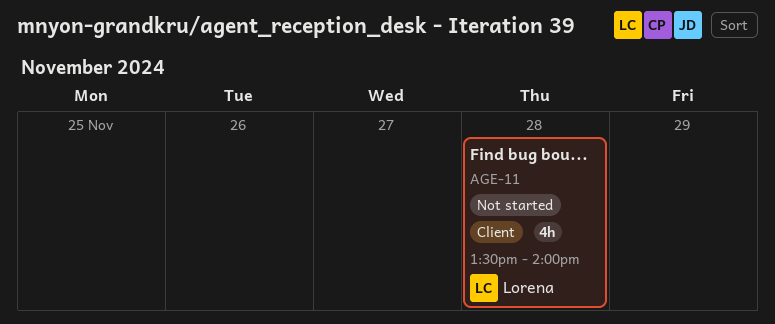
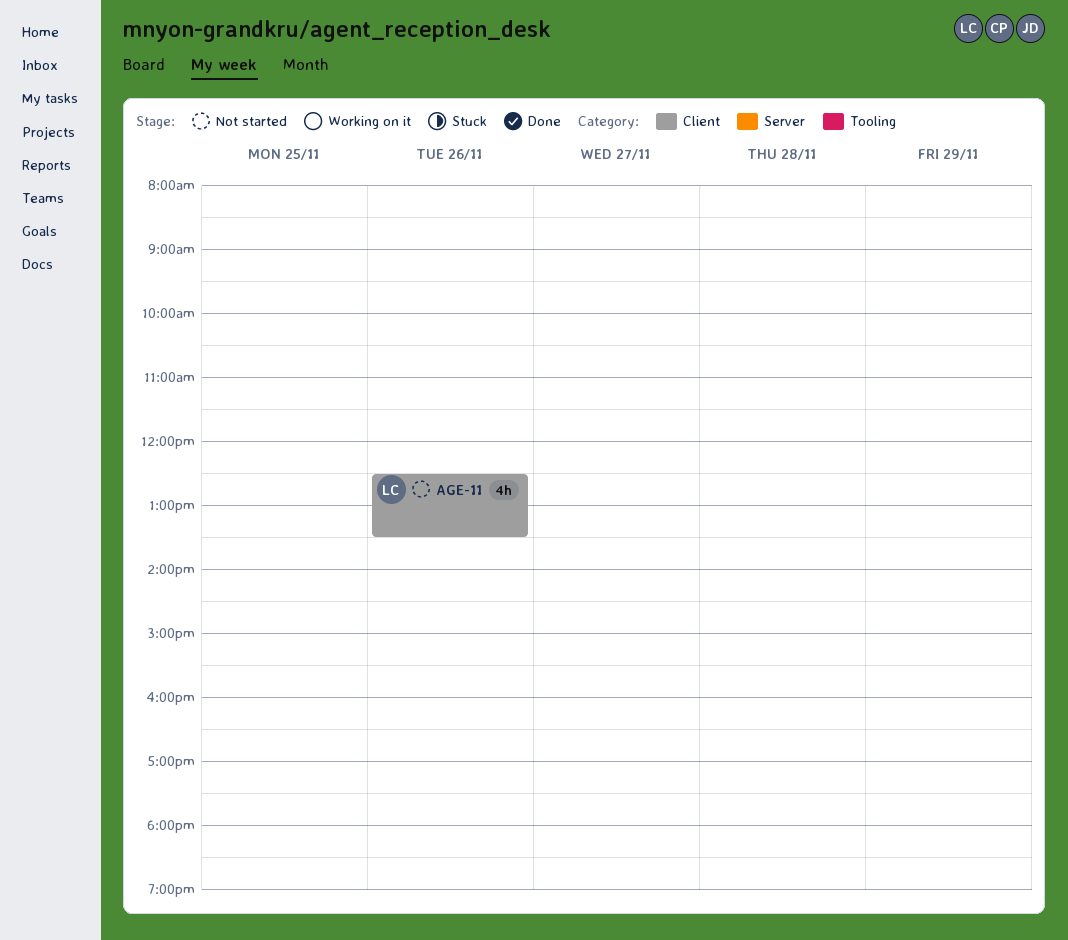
AGE-11, day: Nov 28 -> Nov 26
AGE-11, begins: 13:30 -> 12:30
AGE-11, ends: 14:00 -> 13:30

